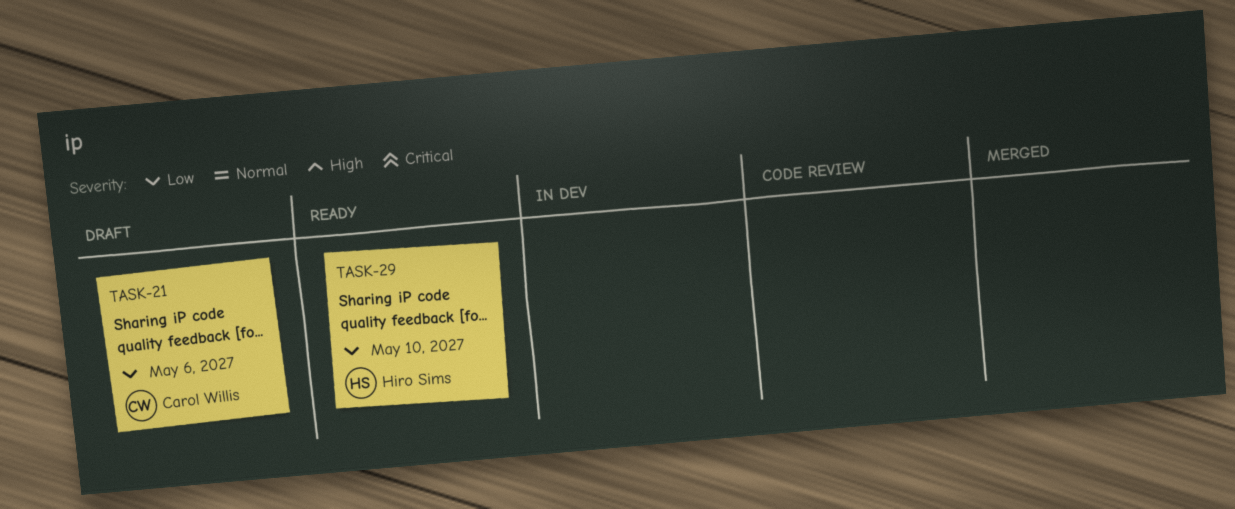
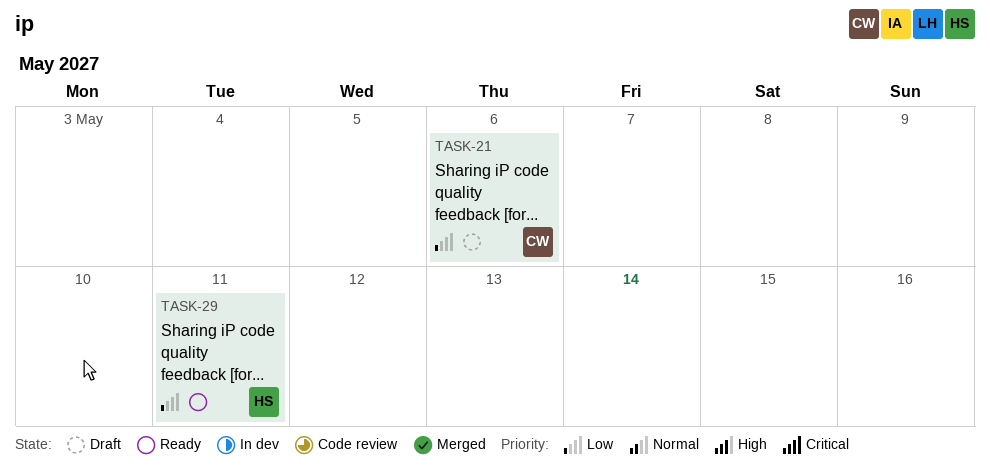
TASK-29, due: May 10 -> May 11

